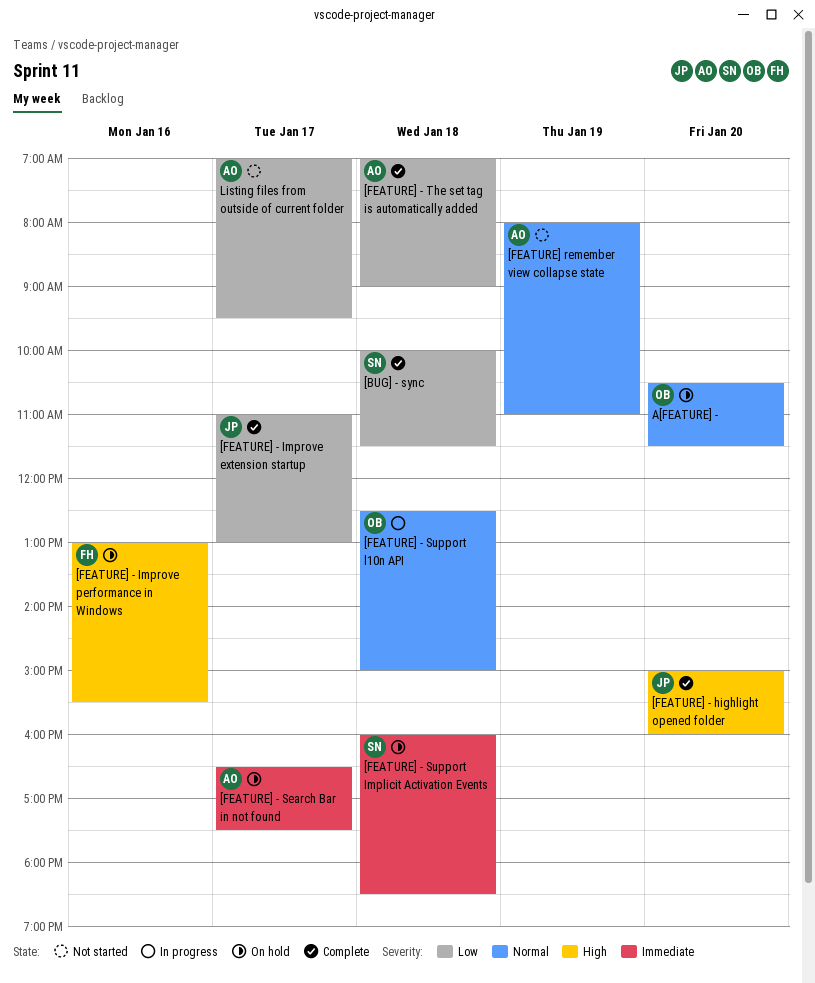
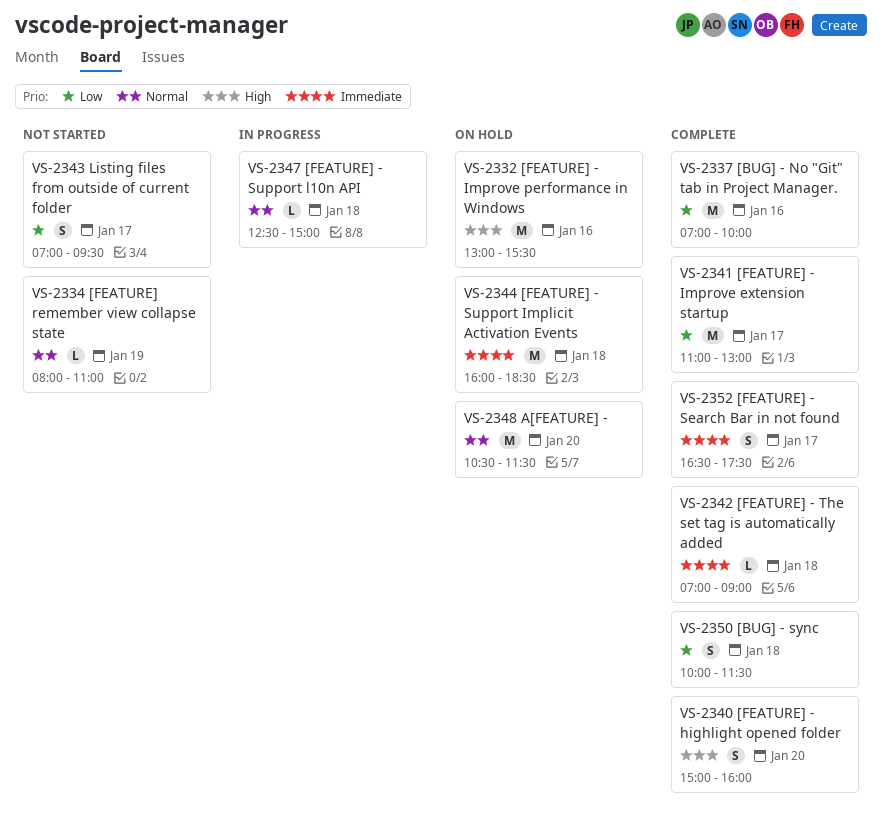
[BUG] - No "Git" tab in Project Manager.: none -> present
[FEATURE] - Search Bar in not found, status: On hold -> Complete
[FEATURE] - The set tag is automatically added, priority: Low -> Immediate

